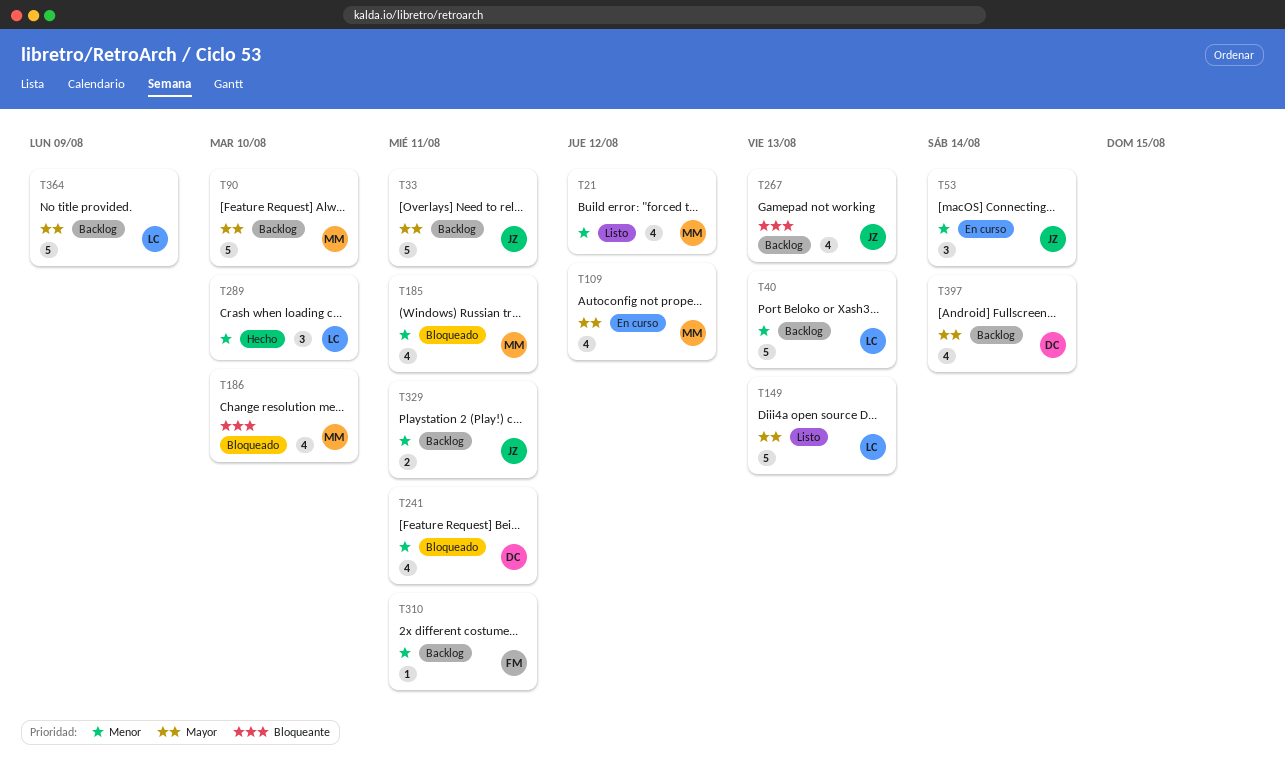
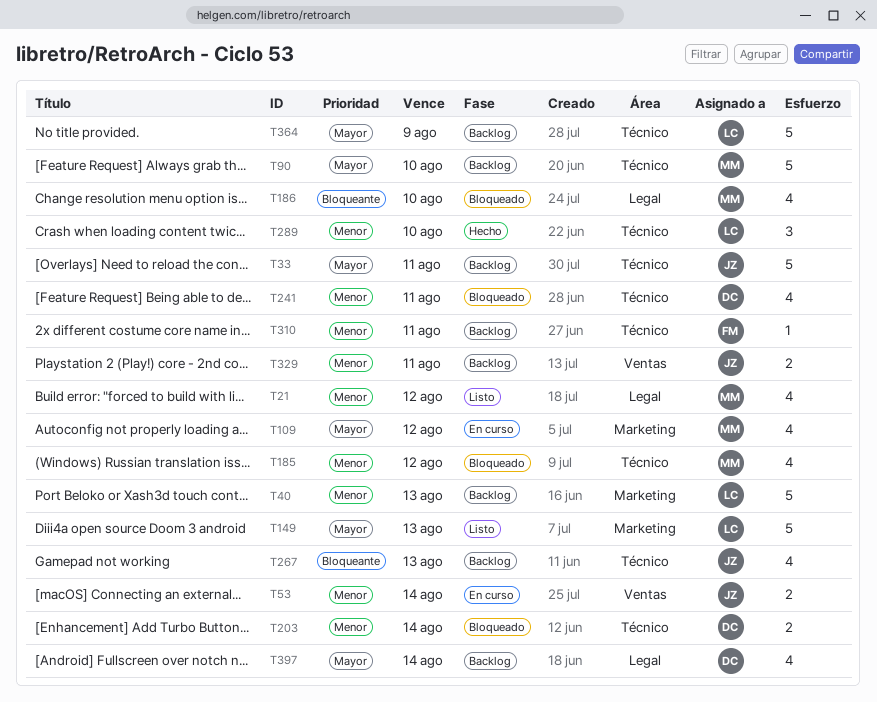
T53, estimate: 3 -> 2
T185, due: Aug 11 -> Aug 12
T203: none -> present

